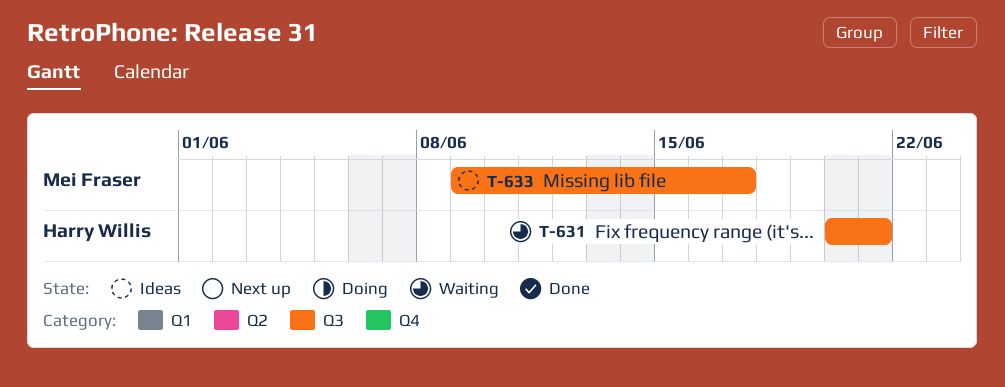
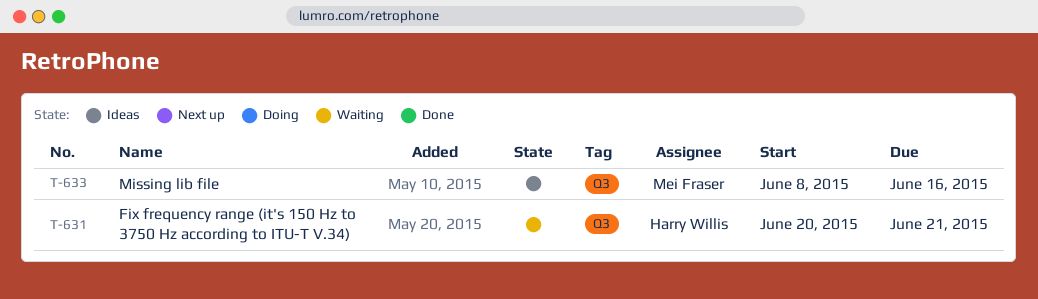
T-633, start: Jun 9 -> Jun 8
T-633, due: Jun 17 -> Jun 16

